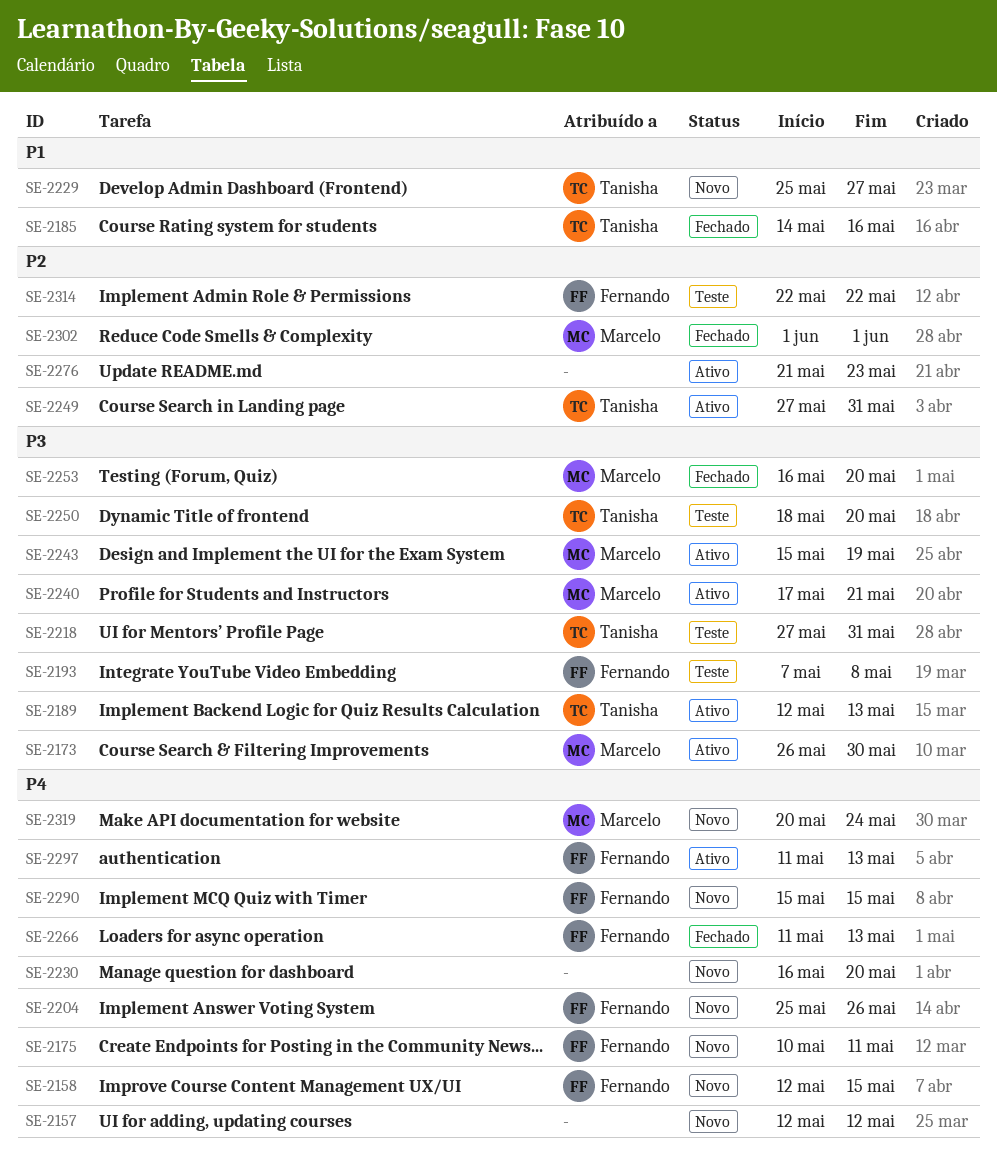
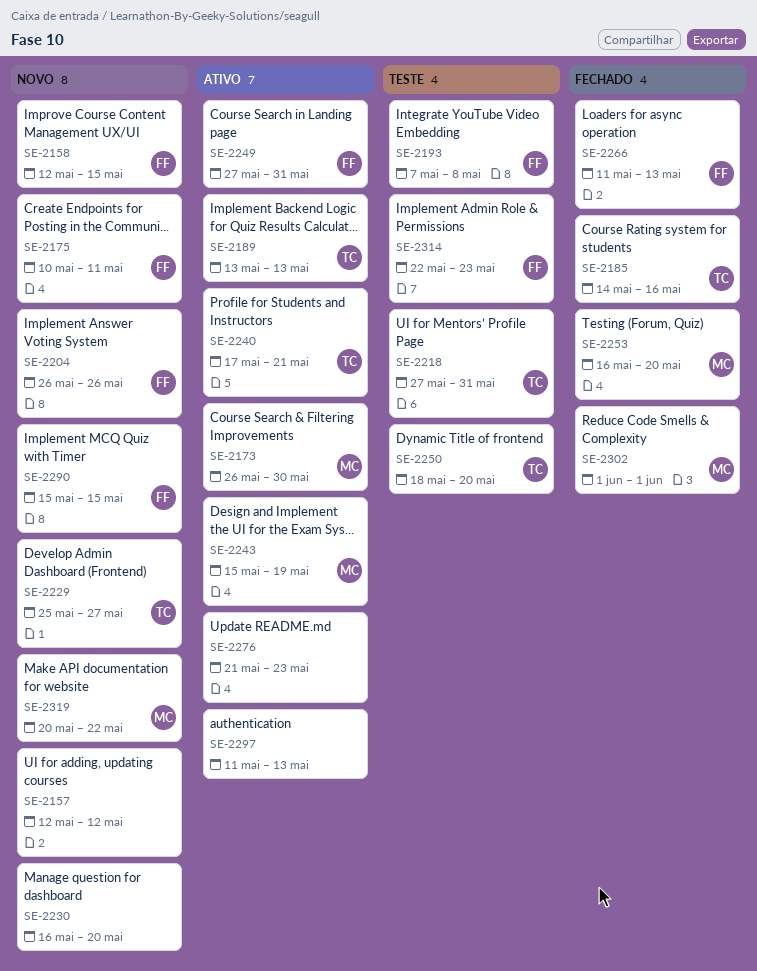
SE-2189, start: May 12 -> May 13
SE-2204, start: May 25 -> May 26
SE-2240, owner: Marcelo -> Tanisha
SE-2249, owner: Tanisha -> Fernando
SE-2297, owner: Fernando -> none
SE-2314, due: May 22 -> May 23
SE-2319, due: May 24 -> May 22

